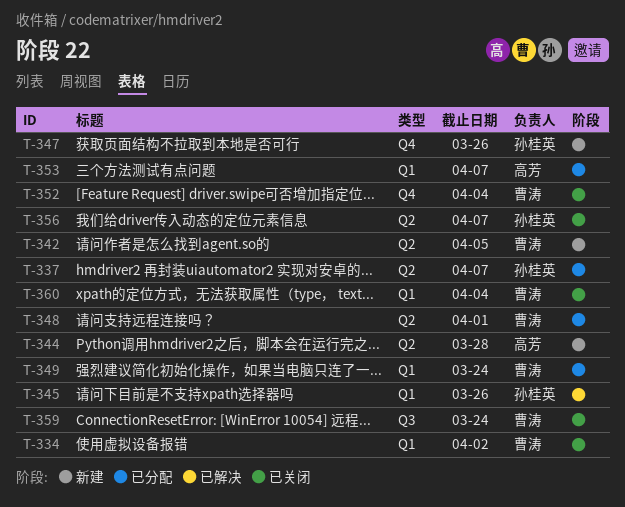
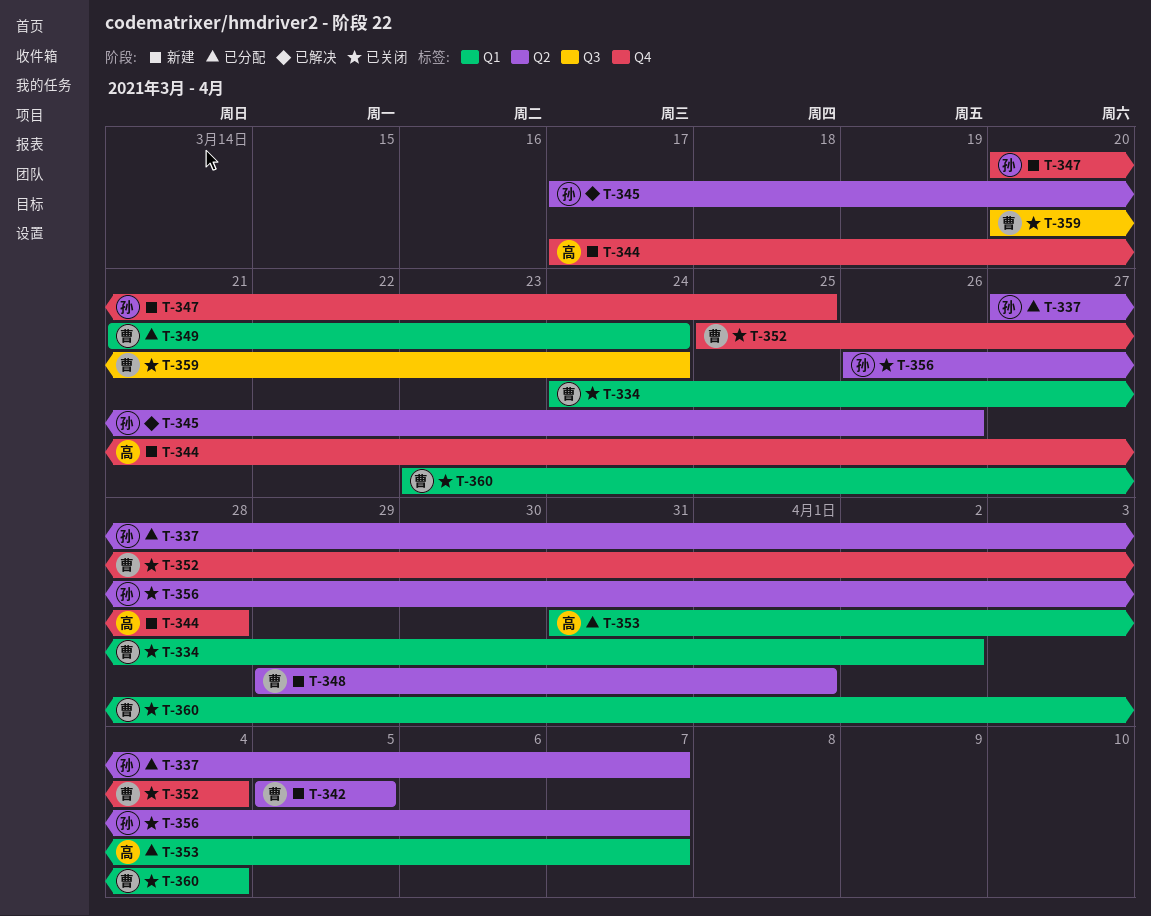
T-344, label: Q2 -> Q4
T-345, label: Q1 -> Q2
T-347, due: Mar 26 -> Mar 25
T-348, status: 已分配 -> 新建

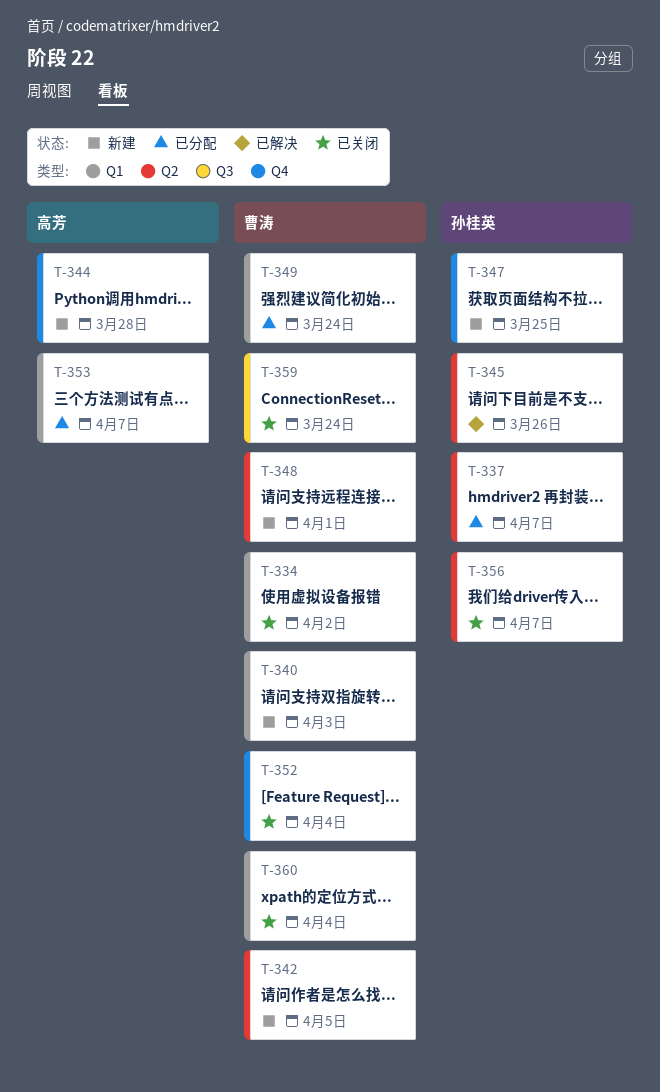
T-340: none -> present

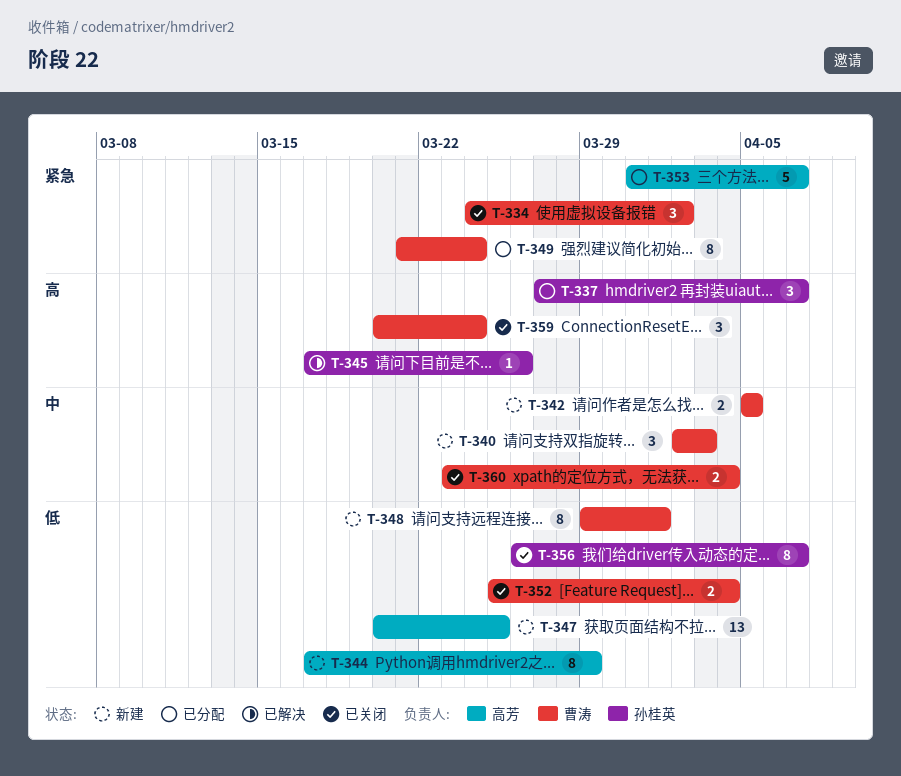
T-344, due: Mar 28 -> Mar 29
T-347, owner: 孙桂英 -> 高芳

